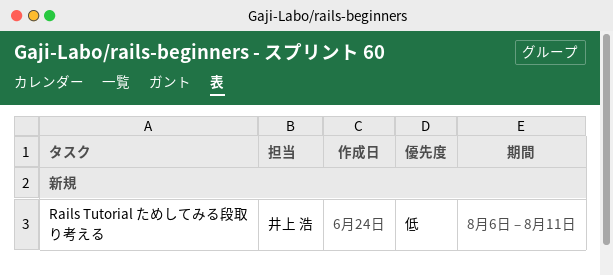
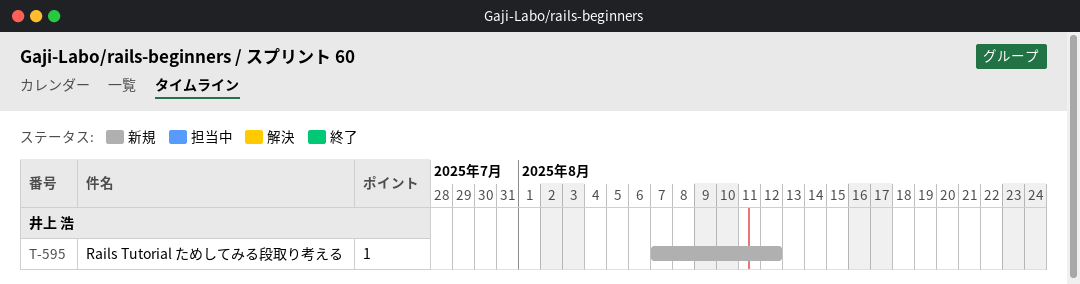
Rails Tutorial ためしてみる段取り考える, start: Aug 6 -> Aug 7
Rails Tutorial ためしてみる段取り考える, due: Aug 11 -> Aug 12

